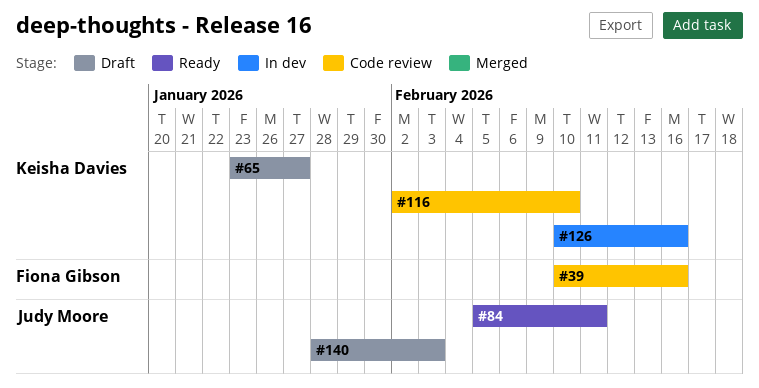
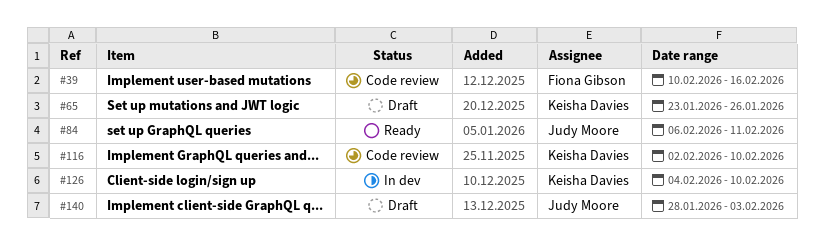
#65, due: Jan 27 -> Jan 26
#84, start: Feb 5 -> Feb 6
#126, start: Feb 10 -> Feb 4
#126, due: Feb 16 -> Feb 10

